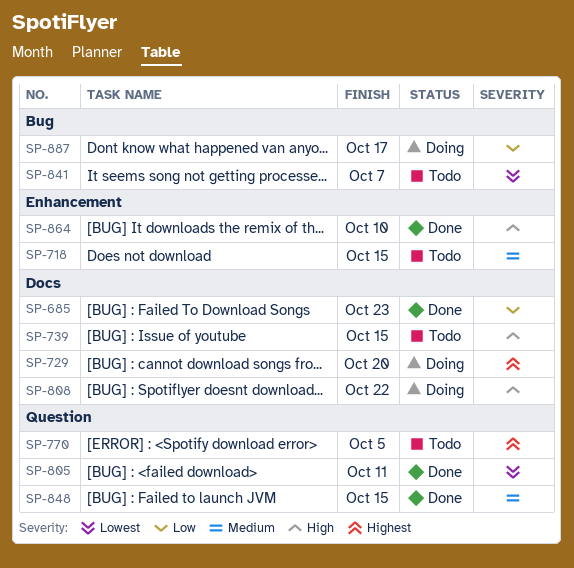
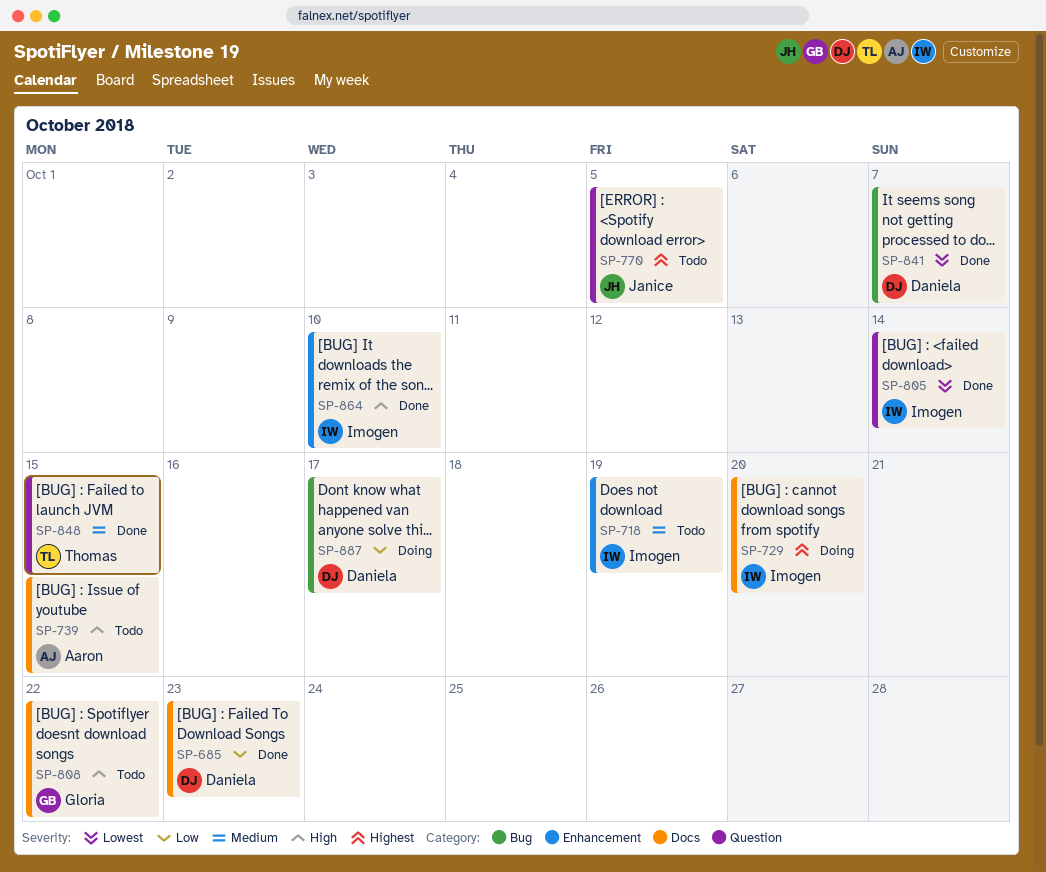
SP-718, due: Oct 15 -> Oct 19
SP-805, due: Oct 11 -> Oct 14
SP-808, status: Doing -> Todo
SP-841, status: Todo -> Done

